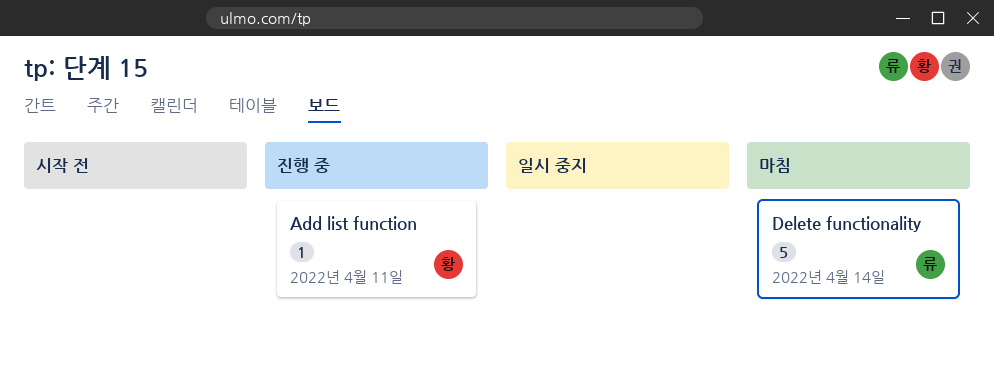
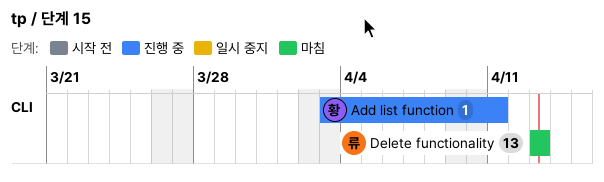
Delete functionality, estimate: 5 -> 13
Delete functionality, due: Apr 14 -> Apr 13

